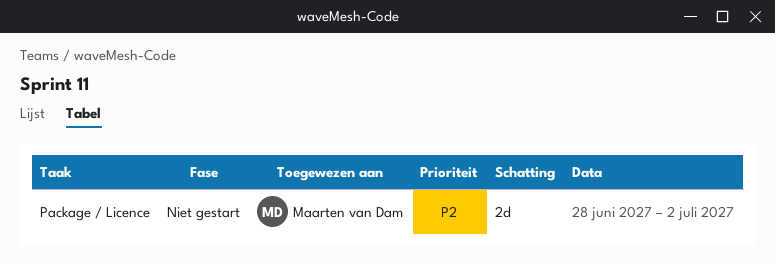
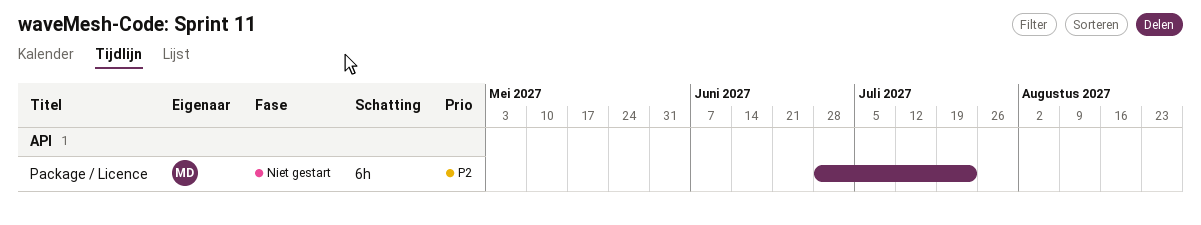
Package / Licence, estimate: 2d -> 6h
Package / Licence, due: Jul 2 -> Jul 23

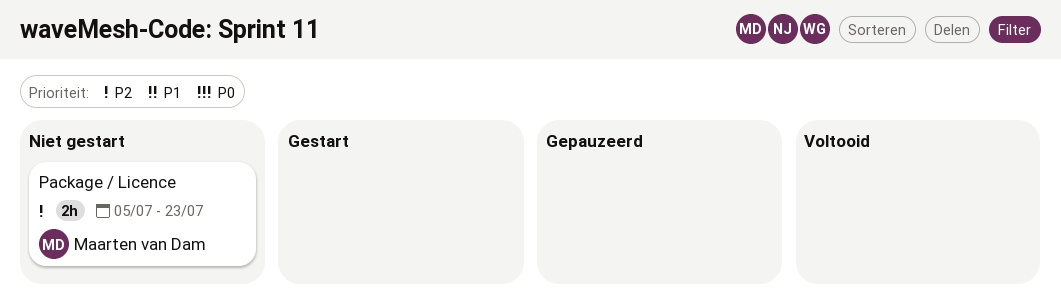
Package / Licence, estimate: 6h -> 2h
Package / Licence, start: Jun 28 -> Jul 5

